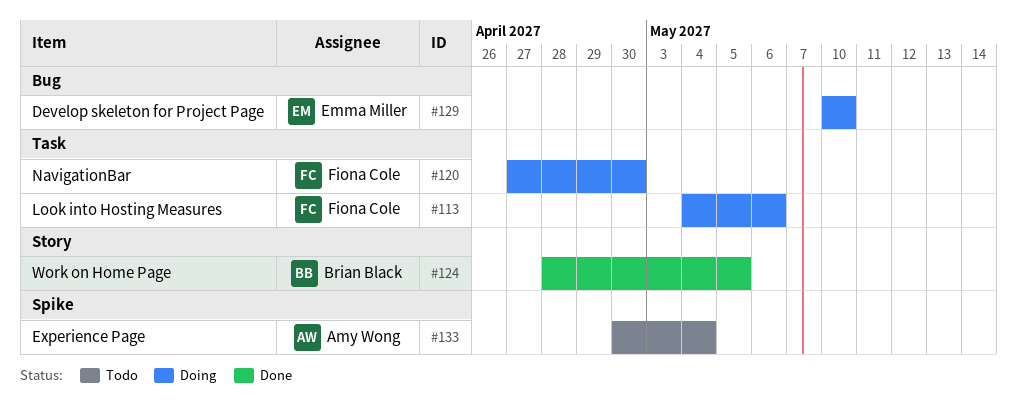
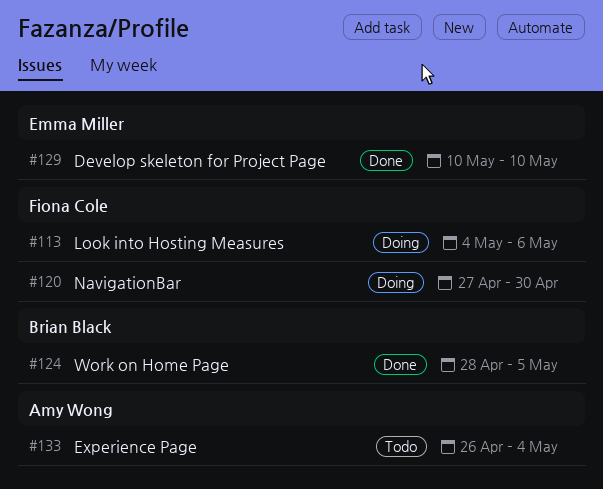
#129, status: Doing -> Done
#133, start: Apr 30 -> Apr 26

